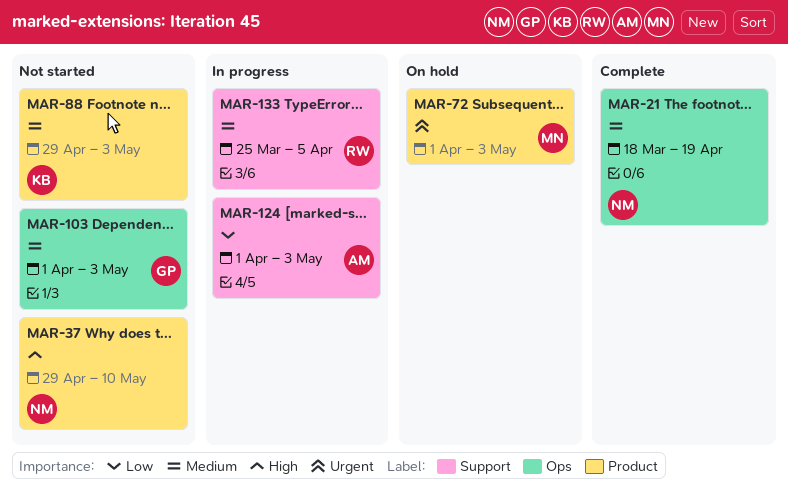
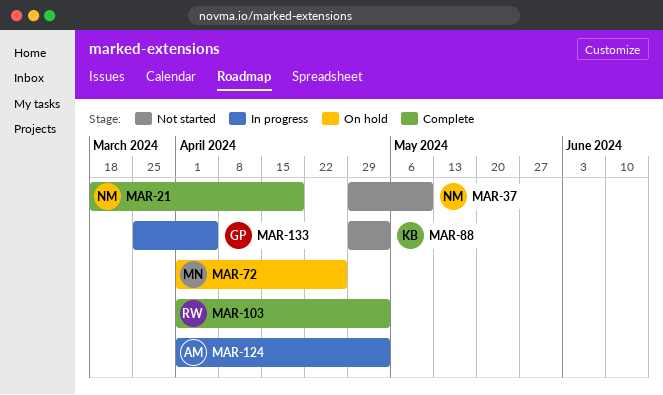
MAR-72, due: May 3 -> Apr 26
MAR-103, status: Not started -> Complete
MAR-103, owner: GP -> RW
MAR-133, owner: RW -> GP

